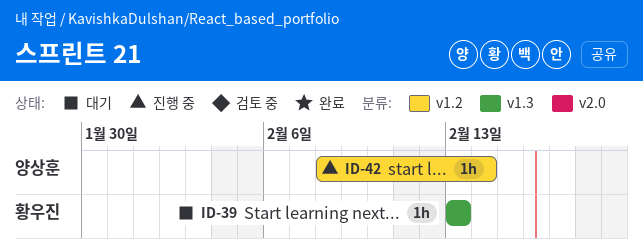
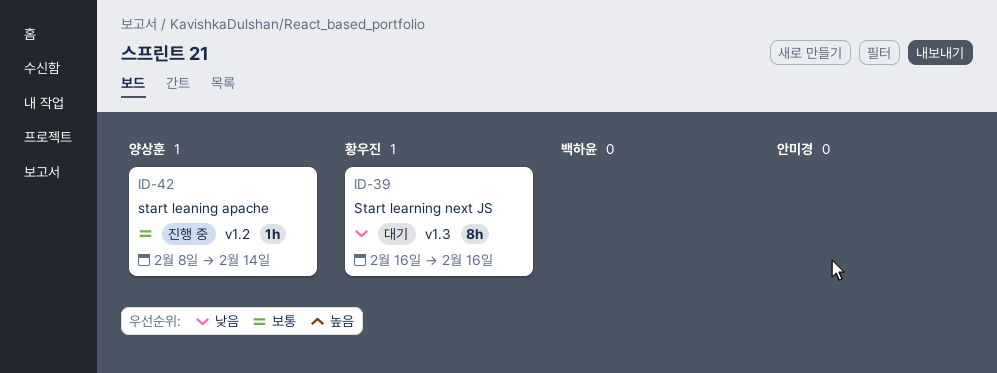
ID-39, estimate: 1h -> 8h
ID-39, start: Feb 13 -> Feb 16
ID-39, due: Feb 13 -> Feb 16

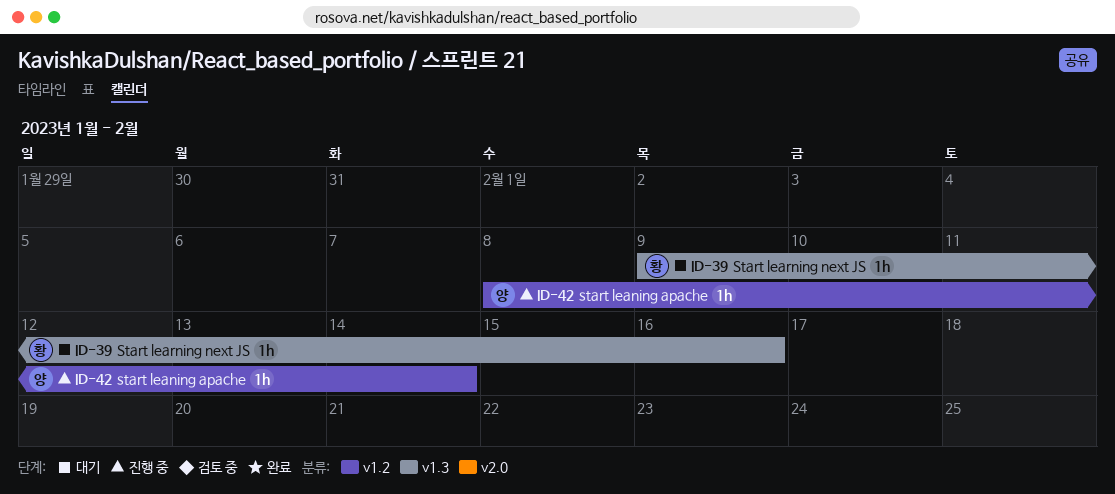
ID-39, estimate: 8h -> 1h
ID-39, start: Feb 16 -> Feb 9

